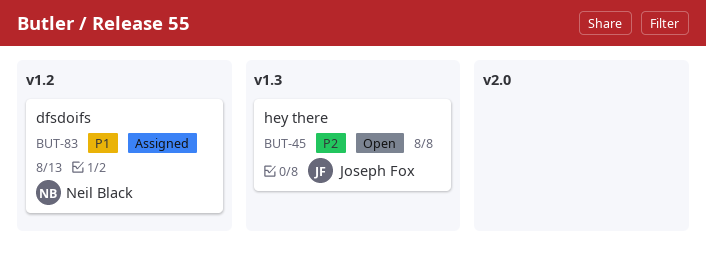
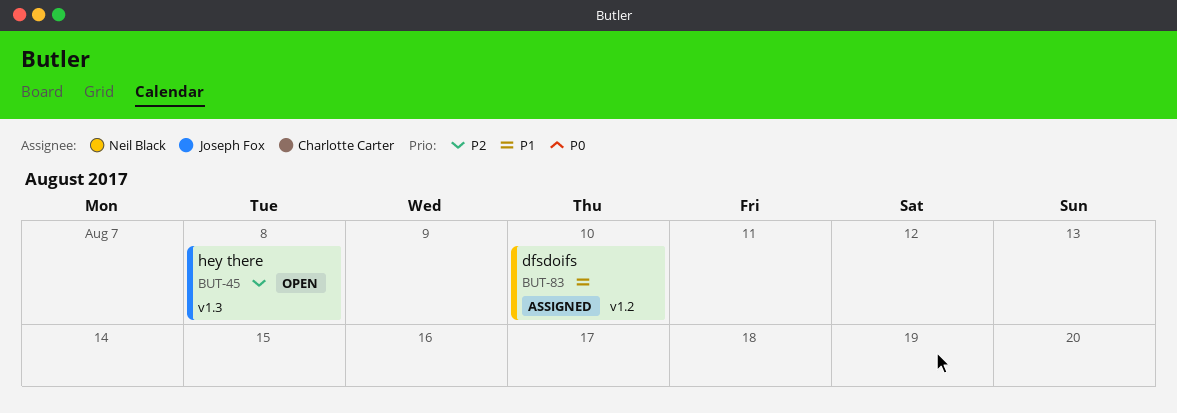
BUT-83, due: Aug 13 -> Aug 10

